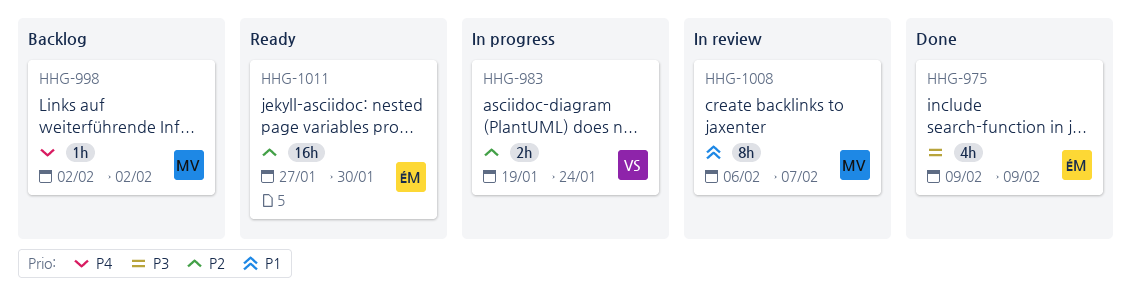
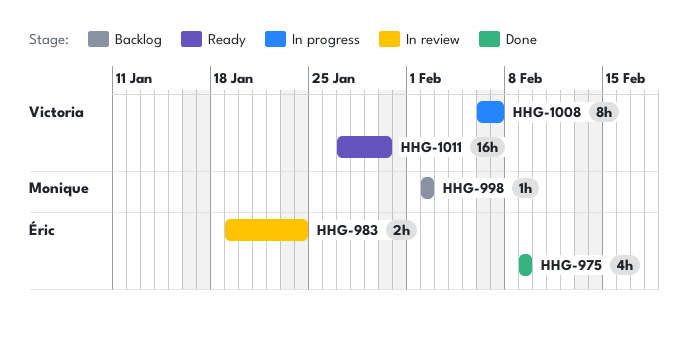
HHG-983, status: In progress -> In review
HHG-983, owner: Victoria -> Éric
HHG-1008, status: In review -> In progress
HHG-1008, owner: Monique -> Victoria
HHG-1011, owner: Éric -> Victoria

